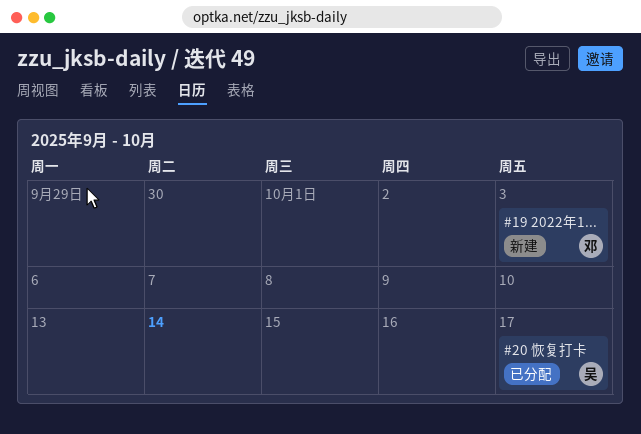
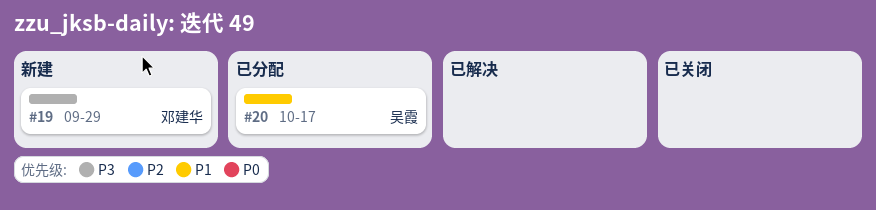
#19, due: Oct 3 -> Sep 29

